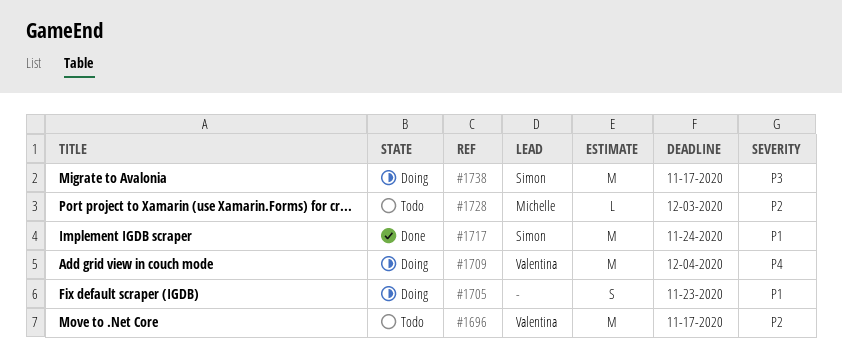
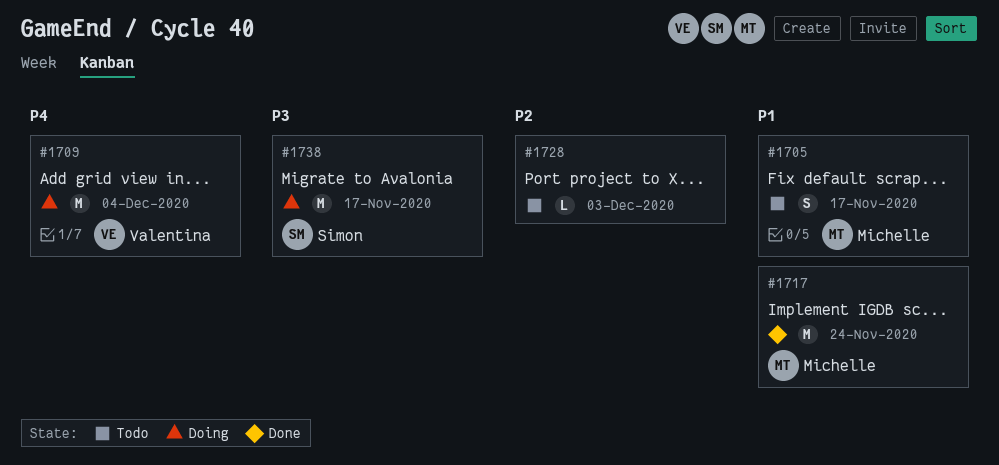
#1696: present -> none
#1705, status: Doing -> Todo
#1705, owner: none -> Michelle
#1705, due: Nov 23 -> Nov 17
#1717, owner: Simon -> Michelle
#1728, owner: Michelle -> none

